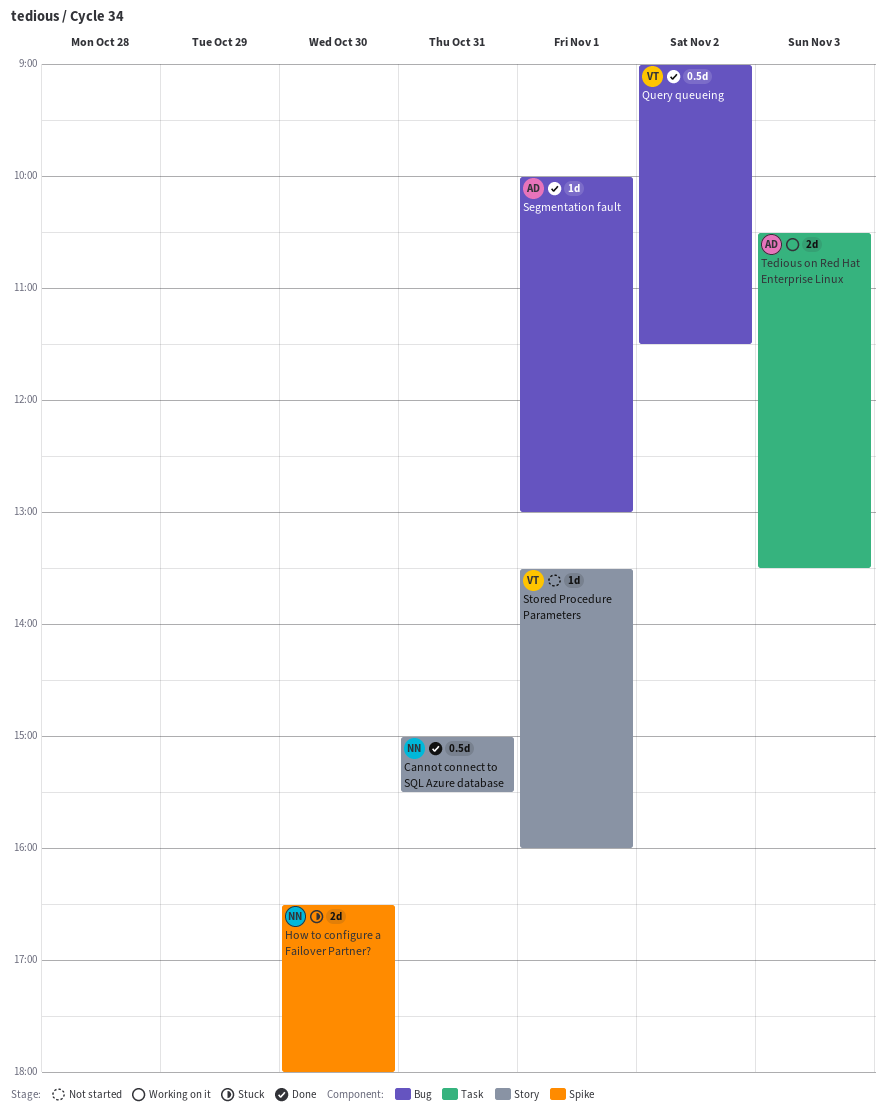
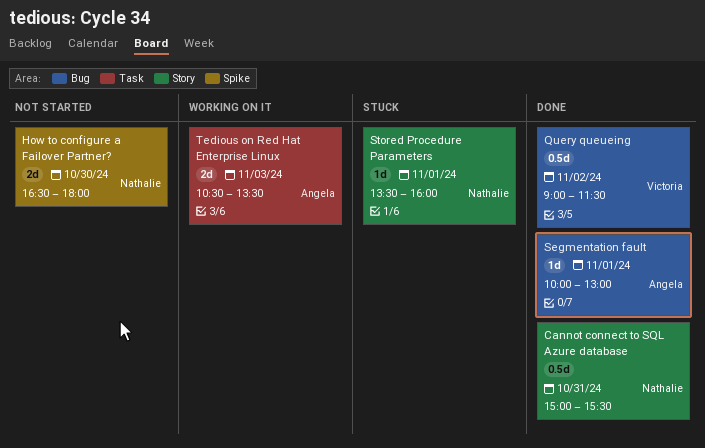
How to configure a Failover Partner?, status: Stuck -> Not started
Stored Procedure Parameters, status: Not started -> Stuck
Stored Procedure Parameters, owner: Victoria -> Nathalie

